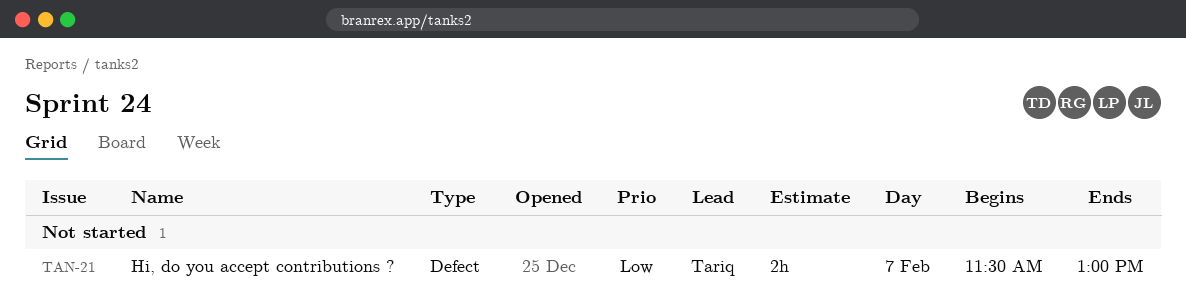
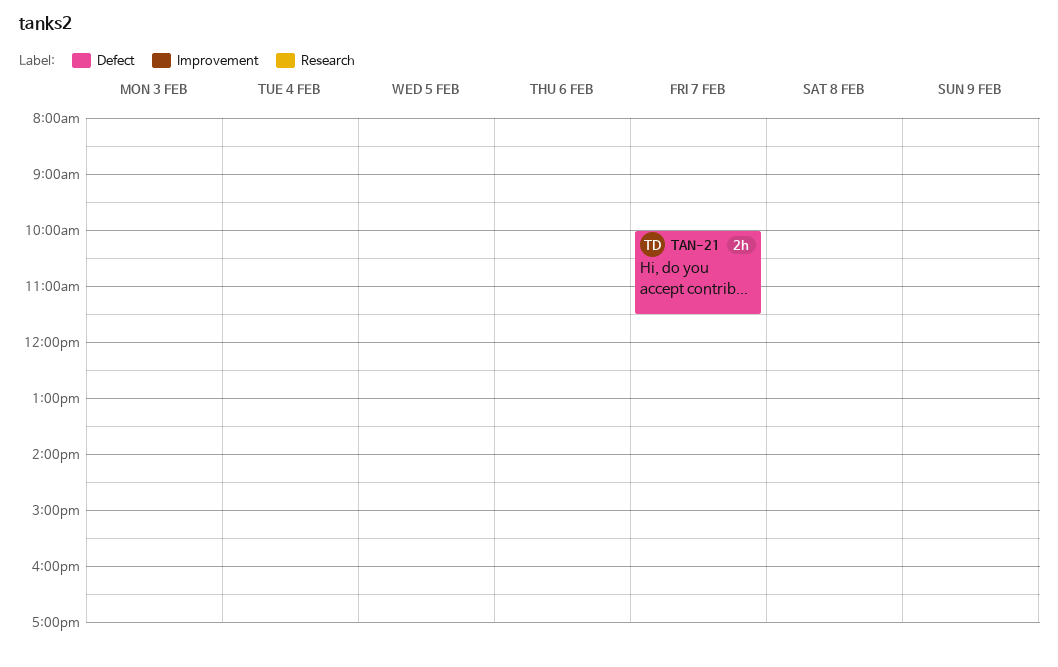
TAN-21, begins: 11:30 -> 10:00
TAN-21, ends: 13:00 -> 11:30

